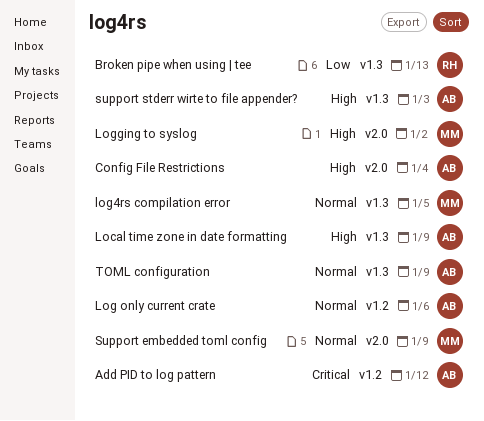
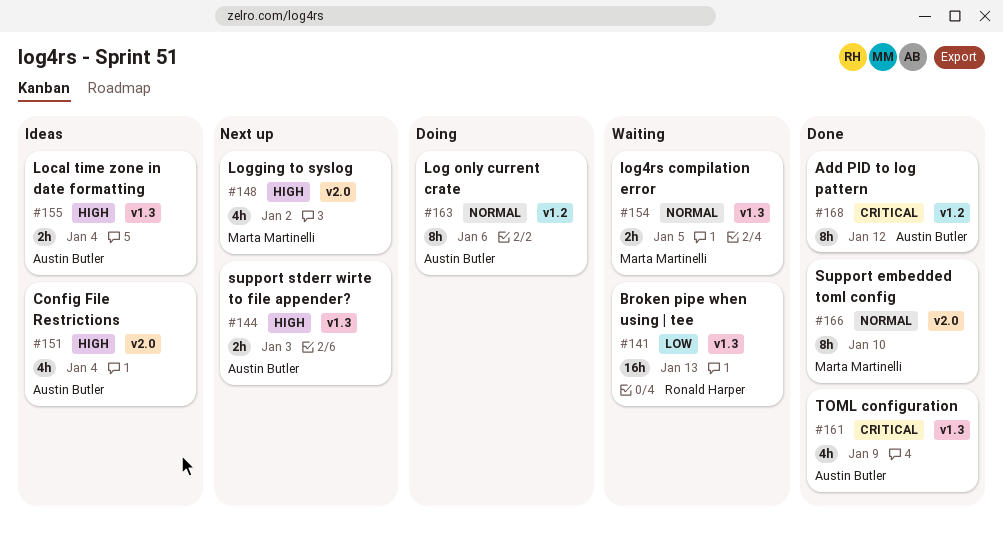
Local time zone in date formatting, due: Jan 9 -> Jan 4
Support embedded toml config, due: Jan 9 -> Jan 10
TOML configuration, priority: Normal -> Critical

